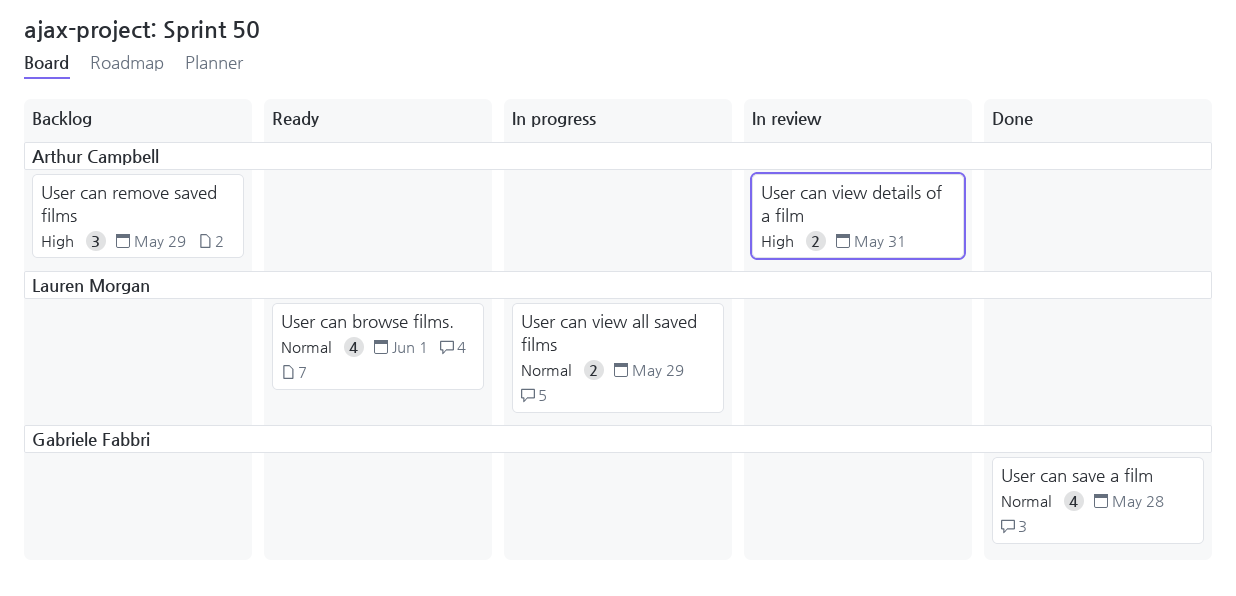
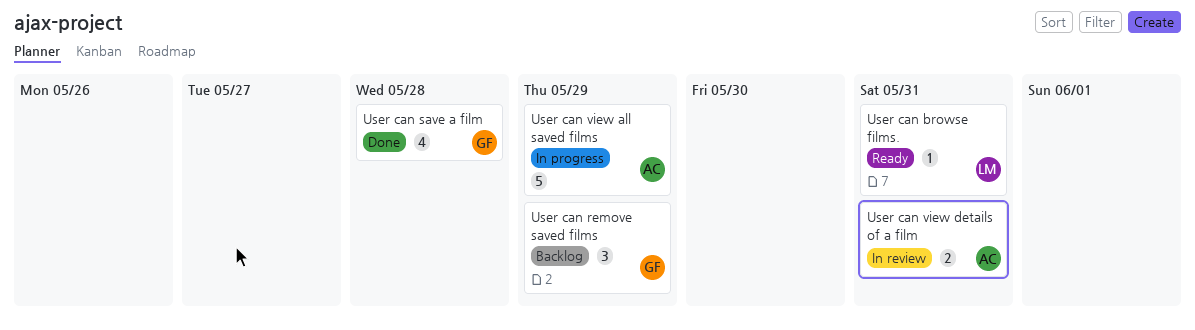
User can browse films., estimate: 4 -> 1
User can browse films., due: Jun 1 -> May 31
User can remove saved films, owner: Arthur Campbell -> Gabriele Fabbri
User can view all saved films, owner: Lauren Morgan -> Arthur Campbell
User can view all saved films, estimate: 2 -> 5

